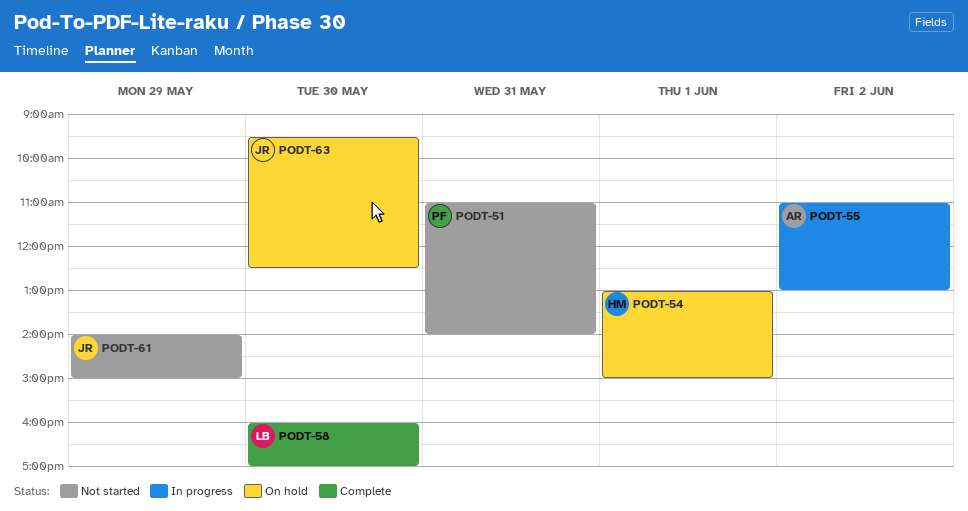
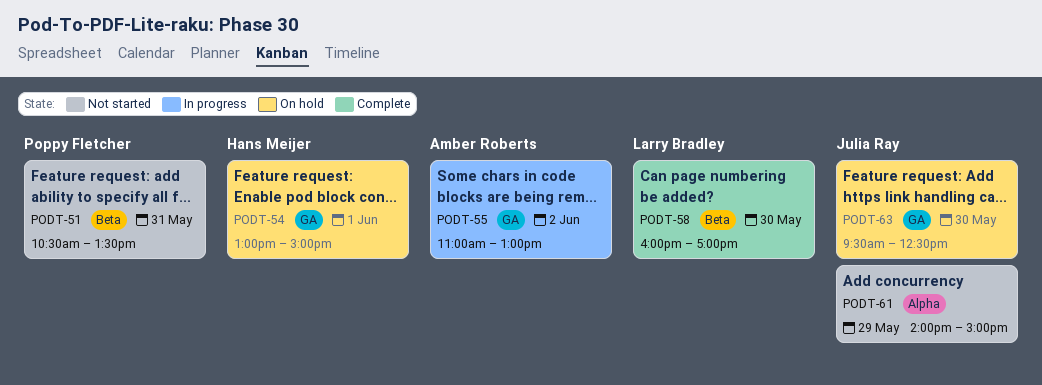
PODT-51, begins: 11:00 -> 10:30
PODT-51, ends: 14:00 -> 13:30

